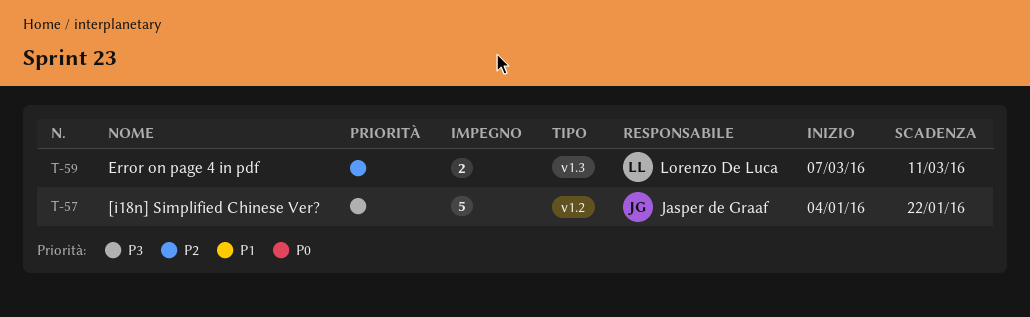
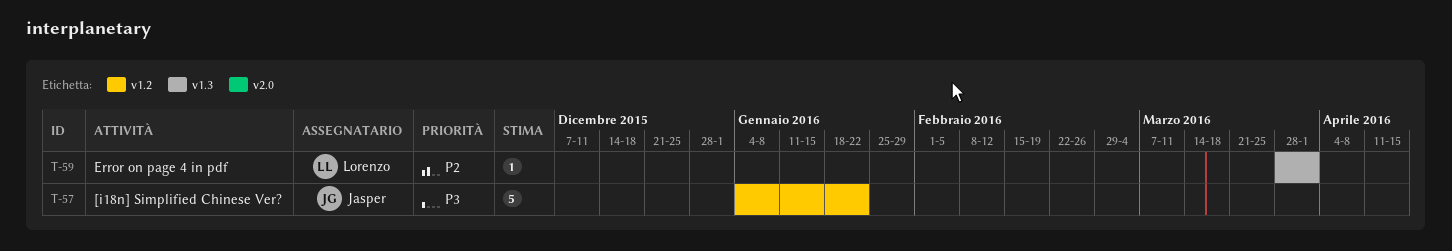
T-59, estimate: 2 -> 1
T-59, start: Mar 7 -> Mar 28
T-59, due: Mar 11 -> Apr 1

